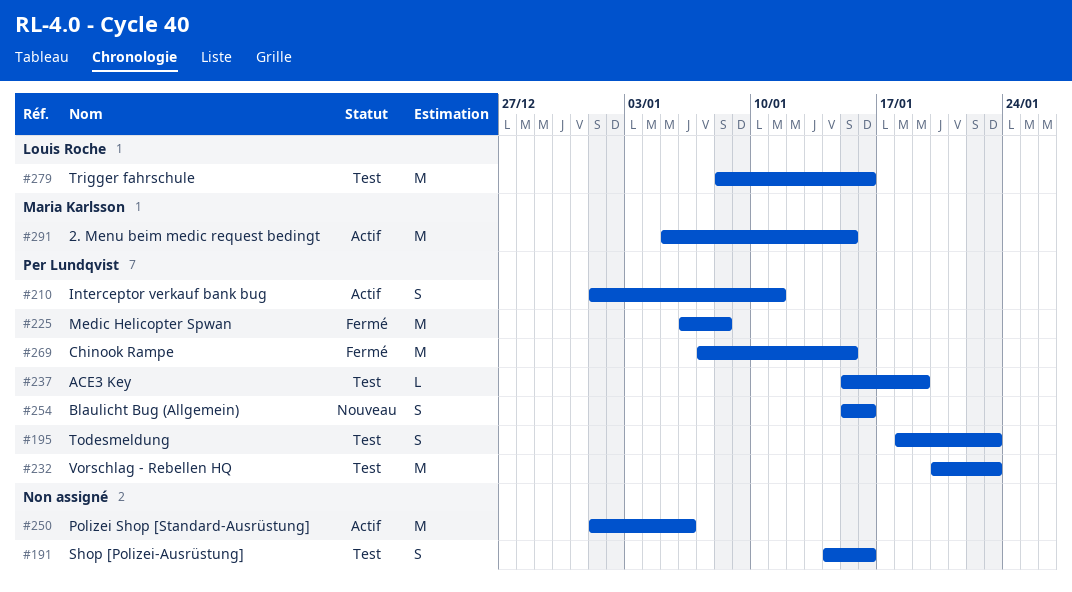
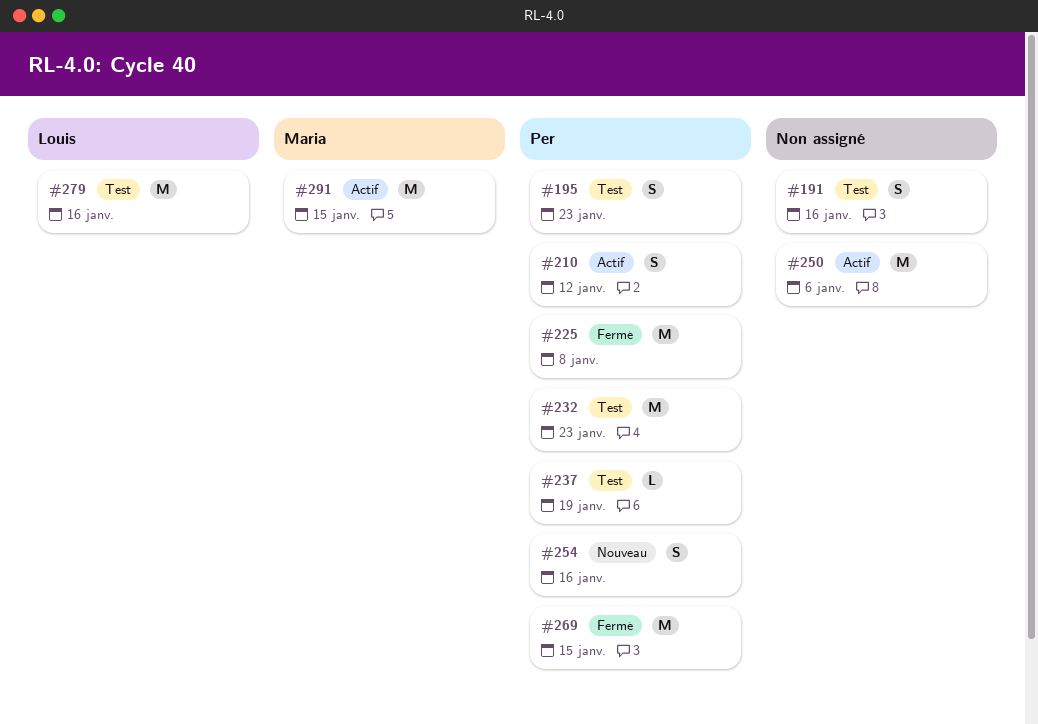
#210, due: Jan 11 -> Jan 12

